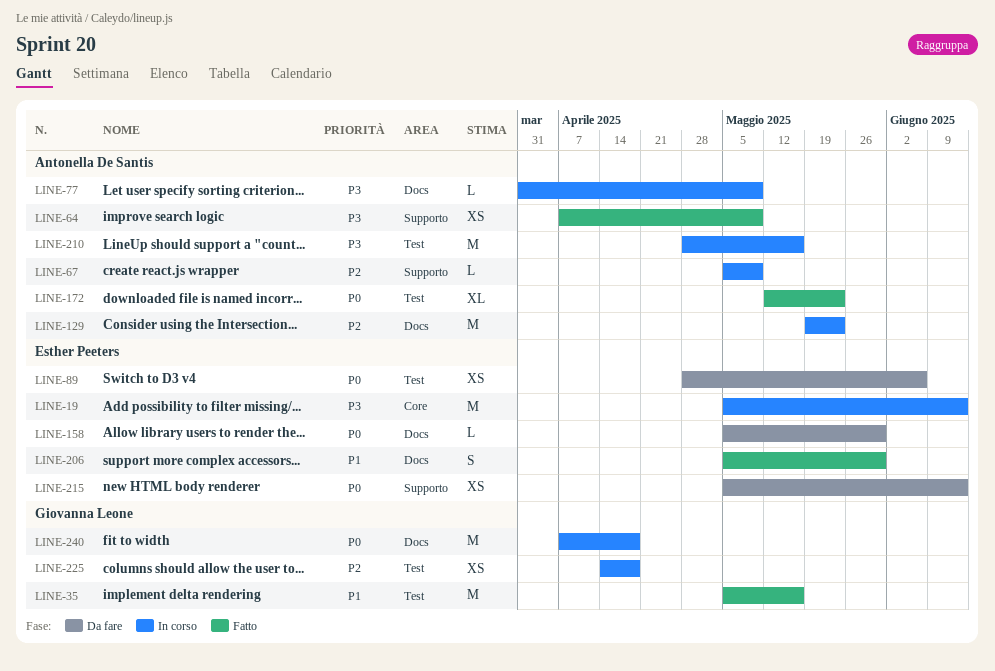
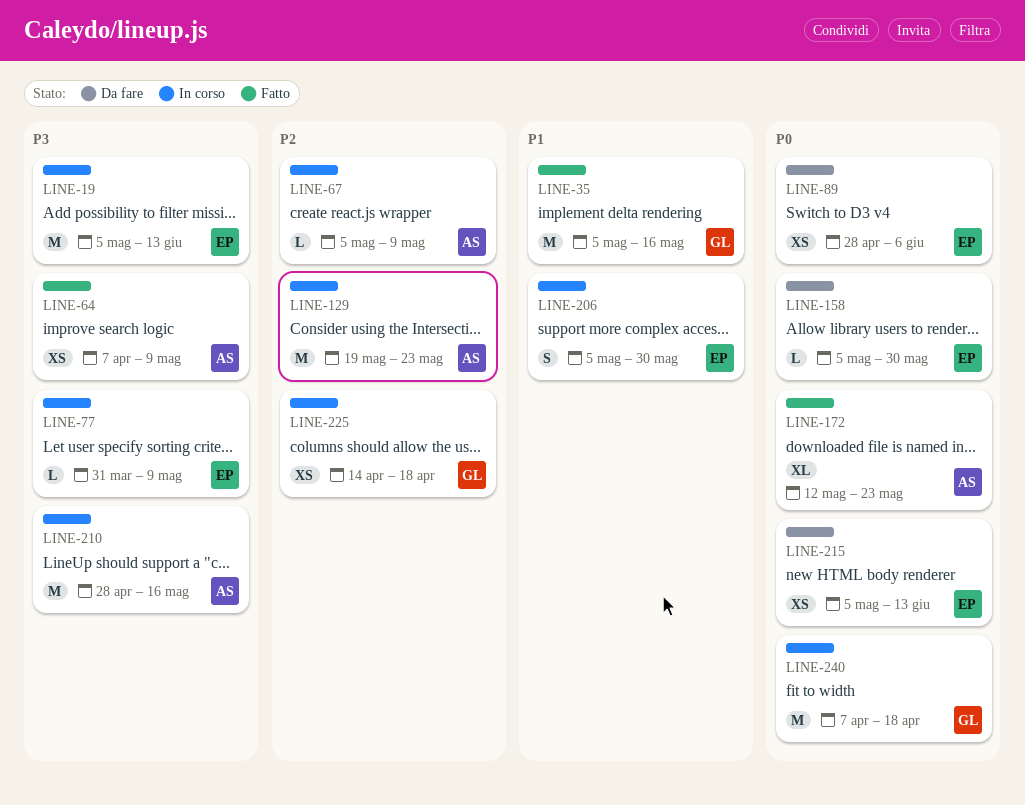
LINE-77, owner: Antonella De Santis -> Esther Peeters
LINE-206, status: Fatto -> In corso

